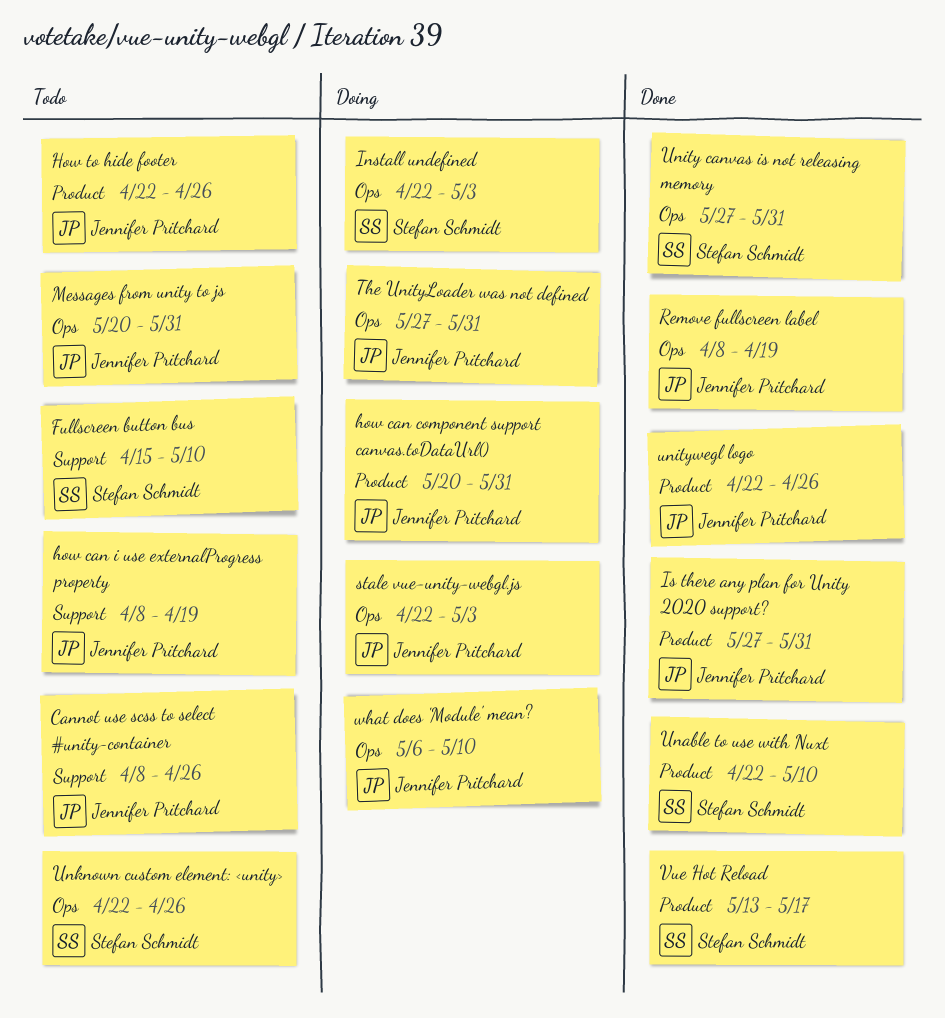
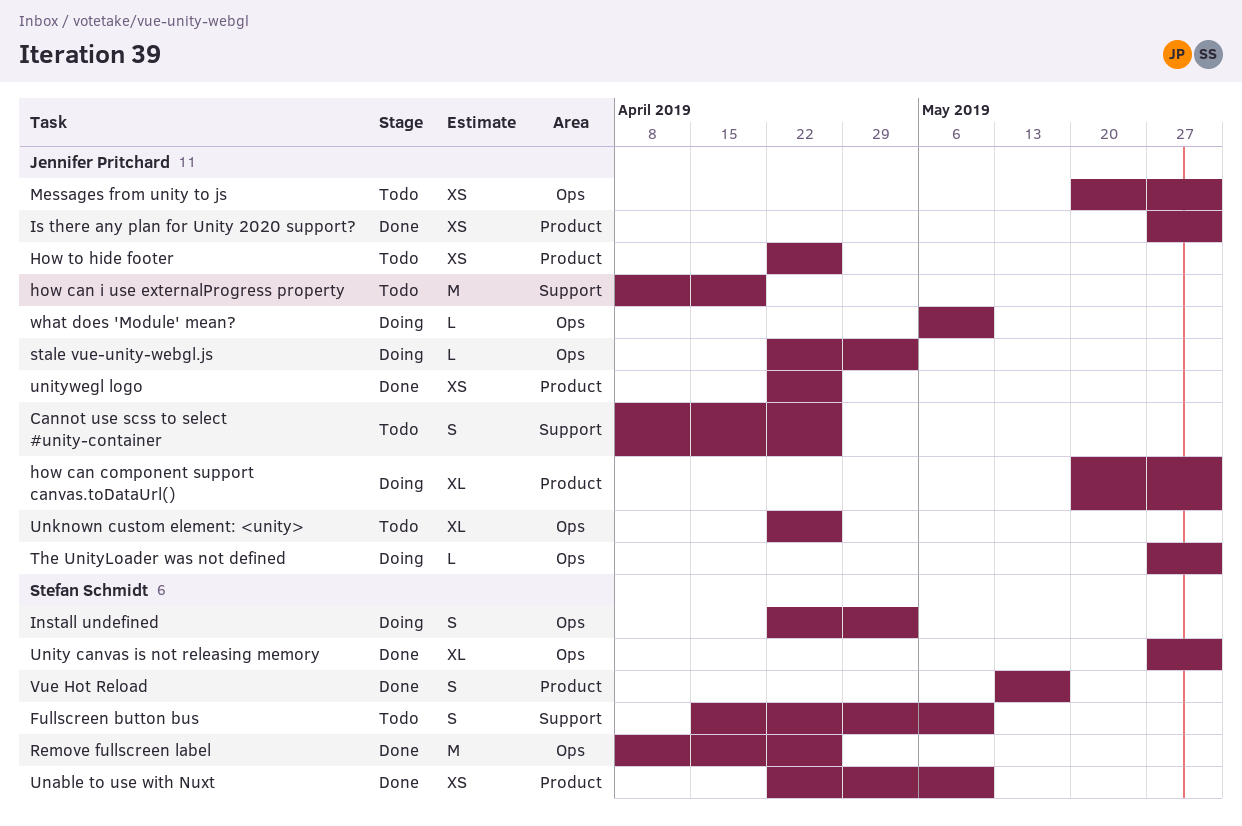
Remove fullscreen label, owner: Jennifer Pritchard -> Stefan Schmidt
Remove fullscreen label, due: Apr 19 -> Apr 26
Unknown custom element: <unity>, owner: Stefan Schmidt -> Jennifer Pritchard

